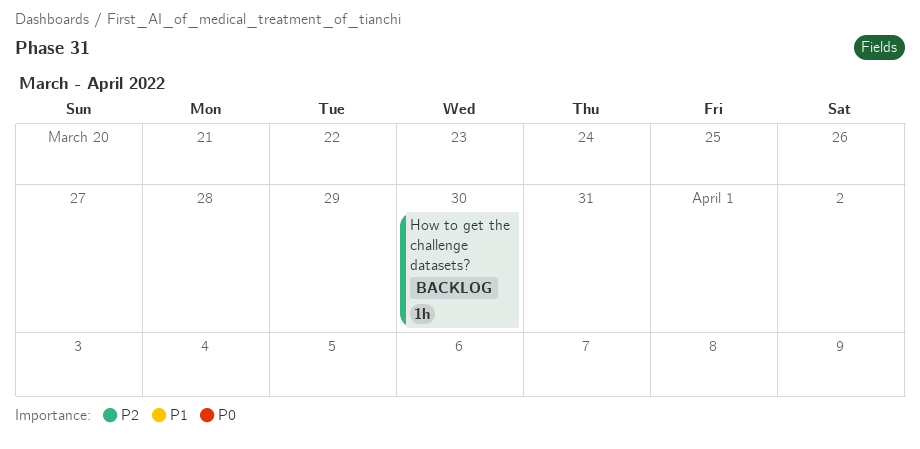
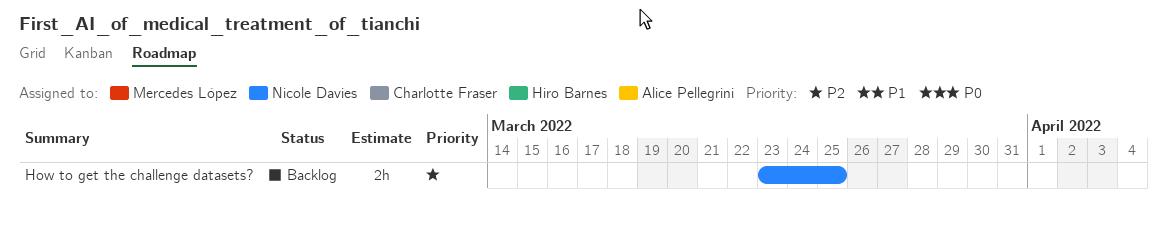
How to get the challenge datasets?, estimate: 1h -> 2h
How to get the challenge datasets?, due: Mar 30 -> Mar 25

